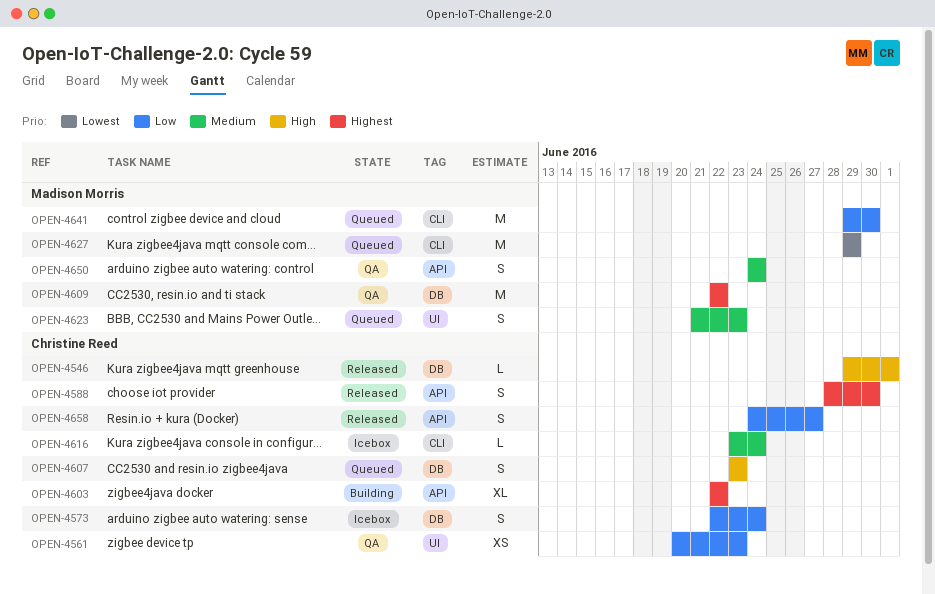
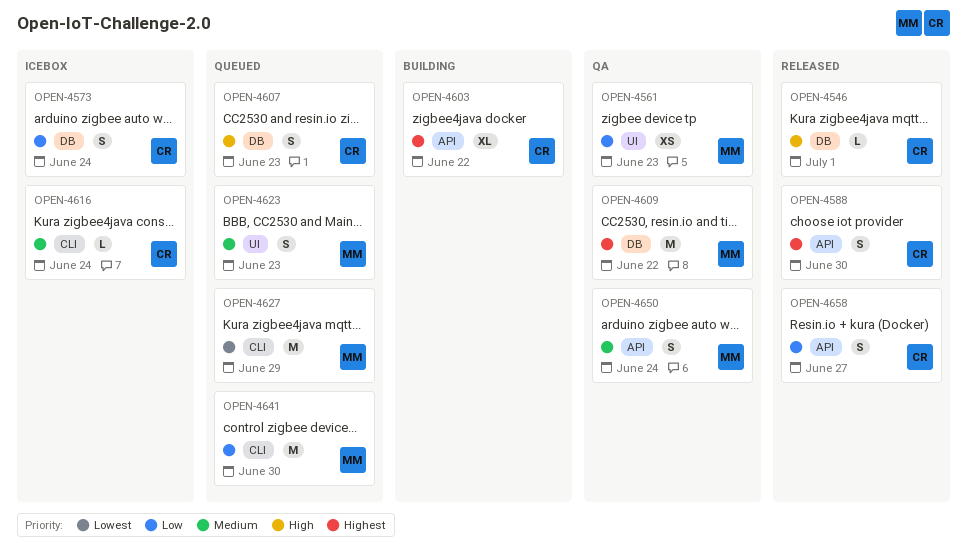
OPEN-4561, owner: Christine Reed -> Madison Morris

